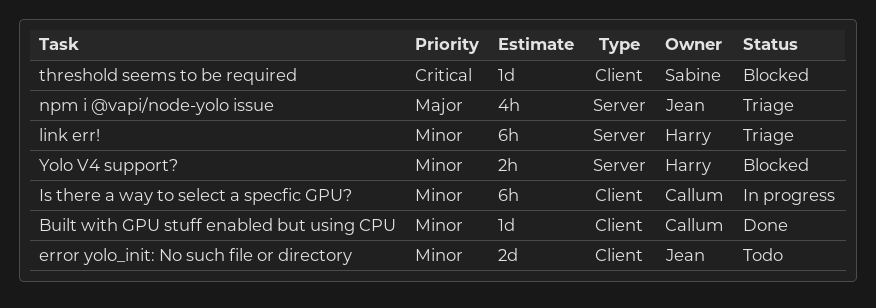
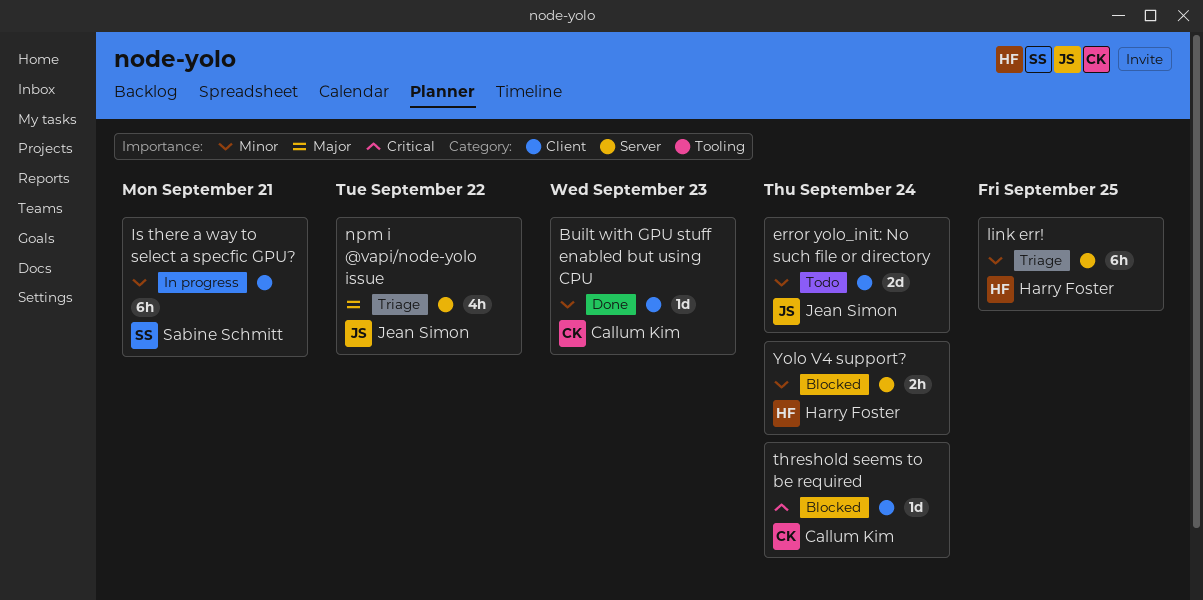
Is there a way to select a specfic GPU?, owner: Callum Kim -> Sabine Schmitt
threshold seems to be required, owner: Sabine Schmitt -> Callum Kim

